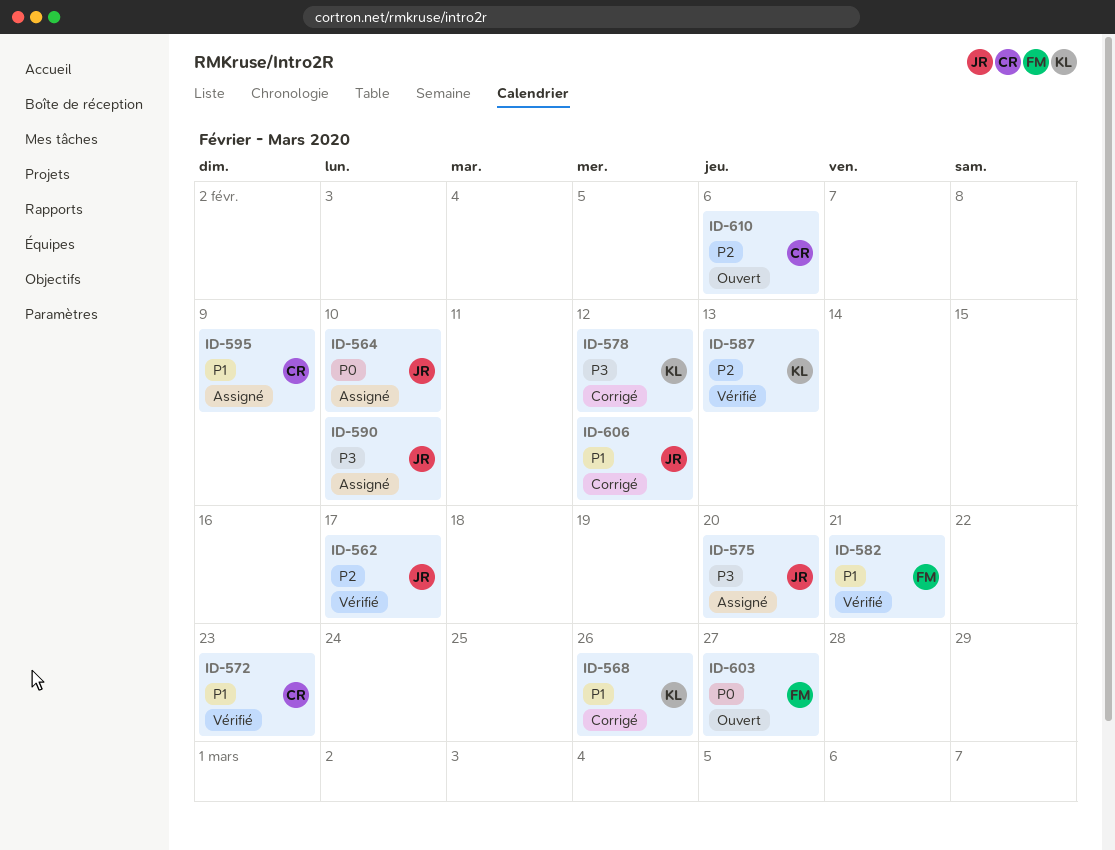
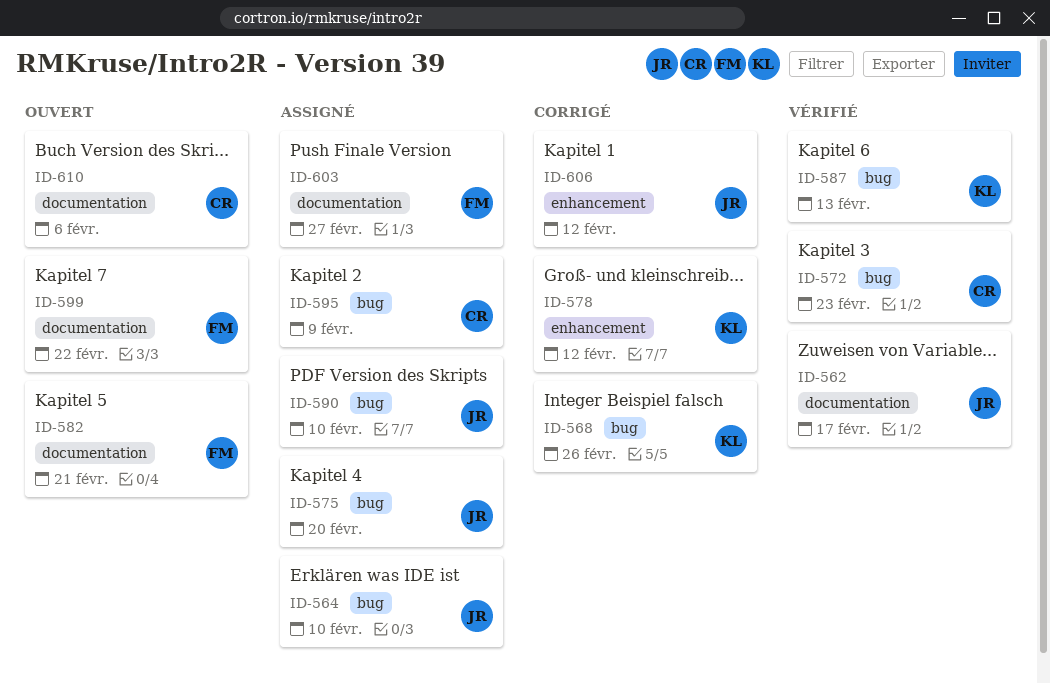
ID-582, status: Vérifié -> Ouvert
ID-599: none -> present
ID-603, status: Ouvert -> Assigné

